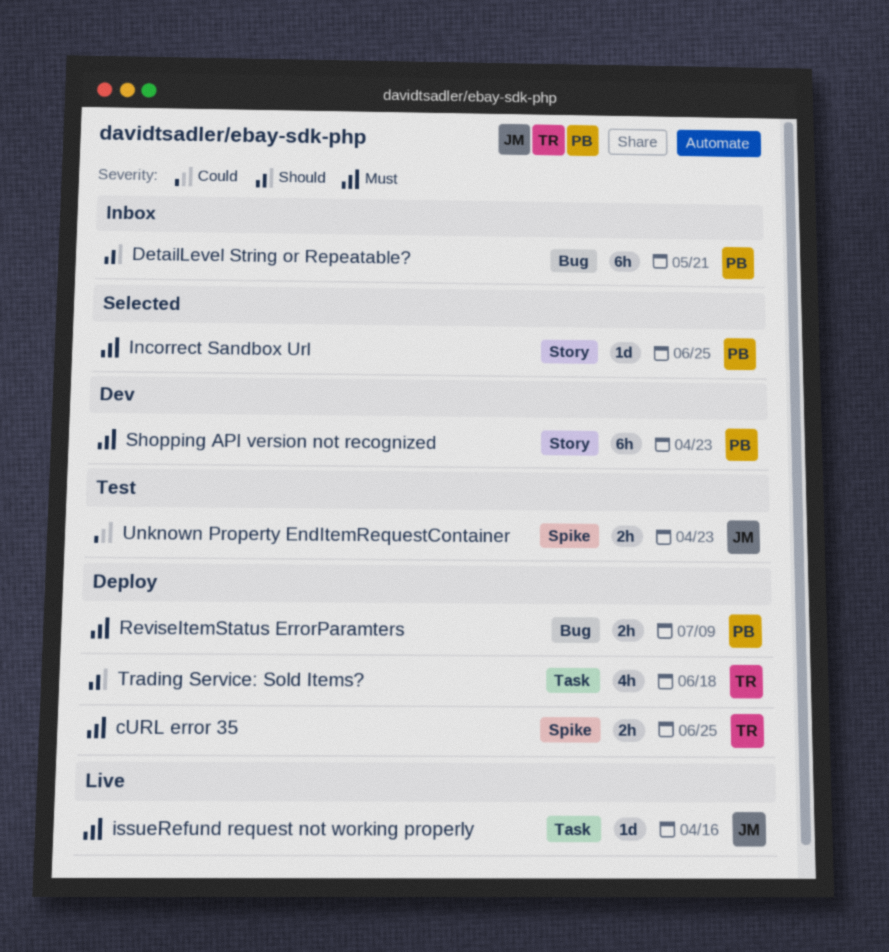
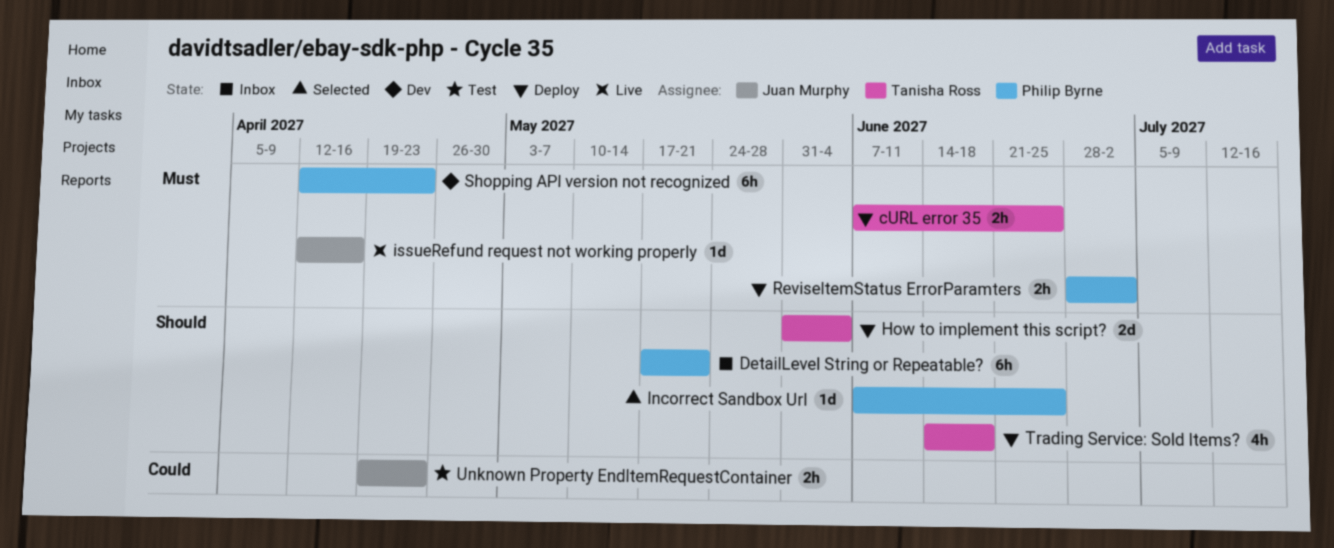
How to implement this script?: none -> present
Incorrect Sandbox Url, priority: Must -> Should
ReviseItemStatus ErrorParamters, due: Jul 9 -> Jul 2

